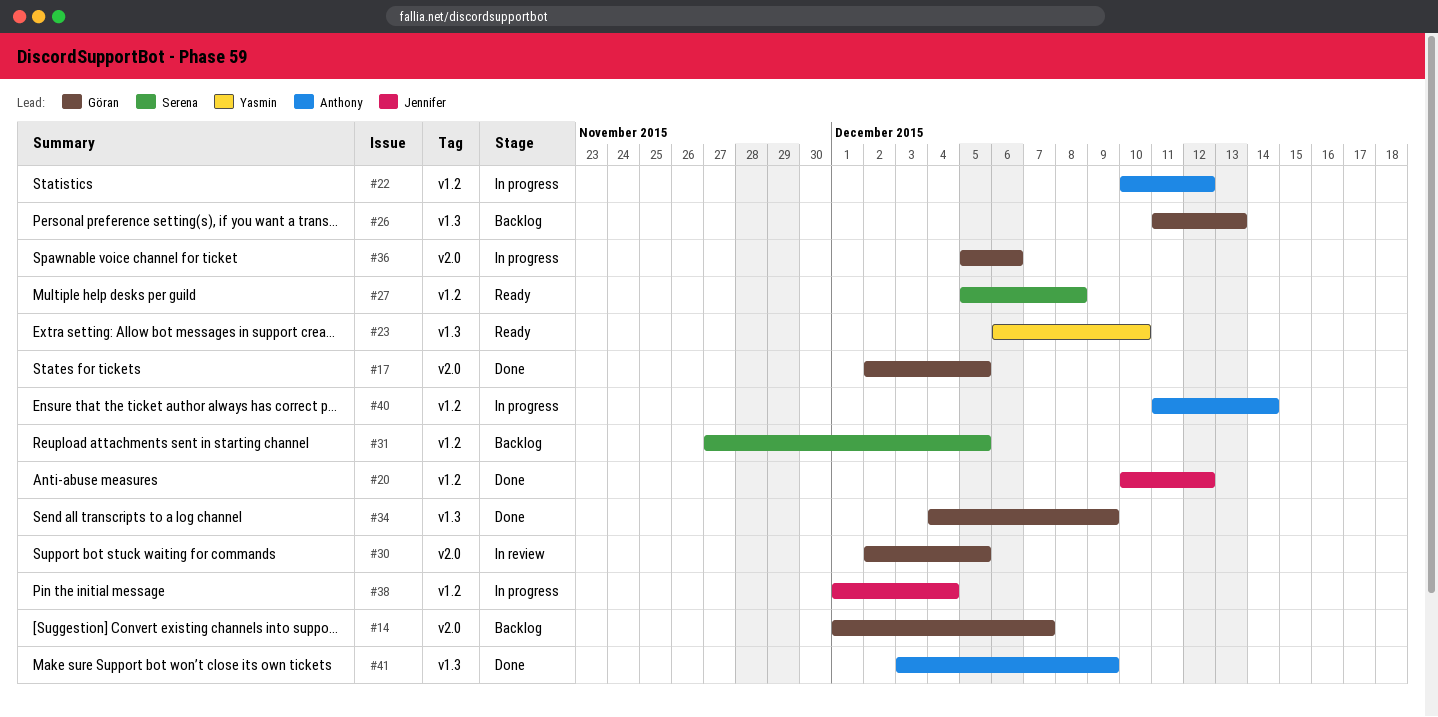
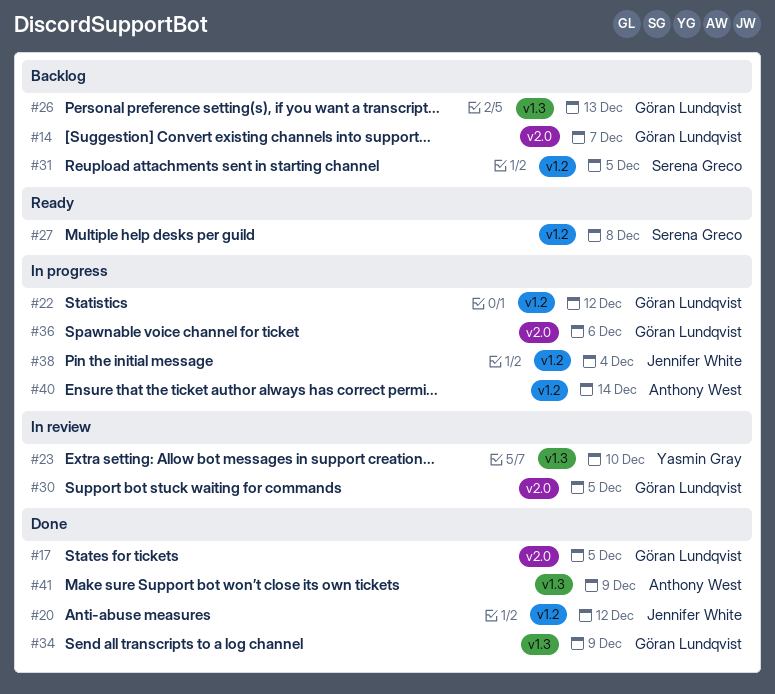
#22, owner: Anthony West -> Göran Lundqvist
#23, status: Ready -> In review

